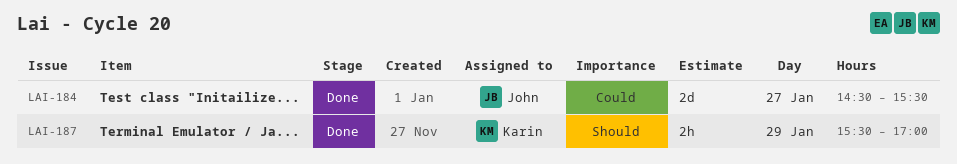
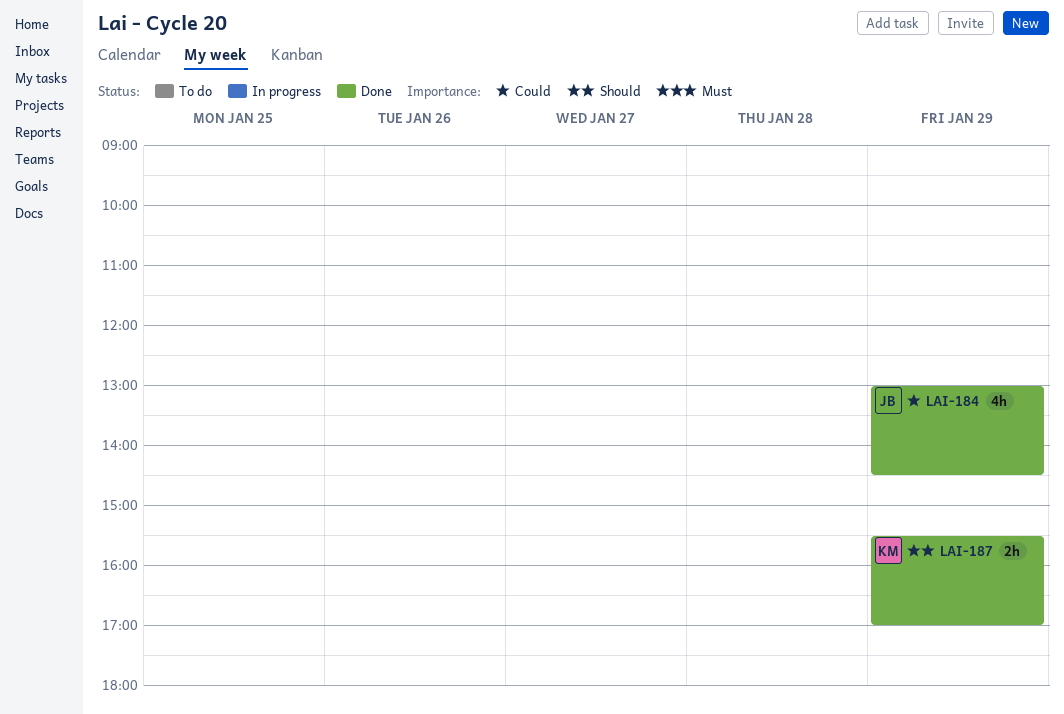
LAI-184, estimate: 2d -> 4h
LAI-184, day: Jan 27 -> Jan 29
LAI-184, begins: 14:30 -> 13:00
LAI-184, ends: 15:30 -> 14:30

